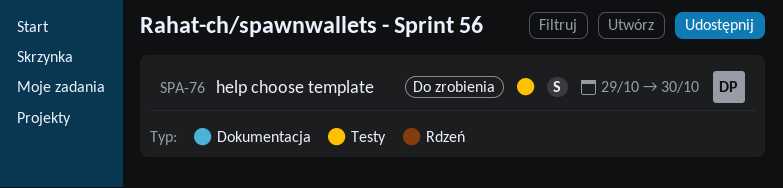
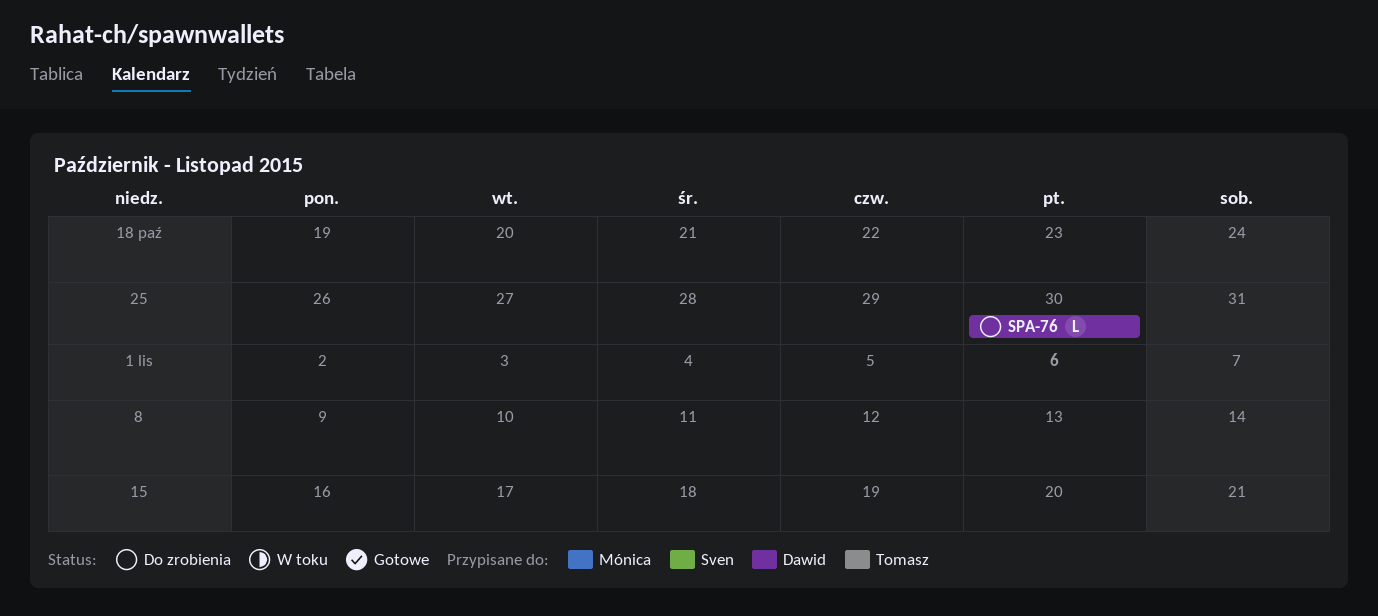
SPA-76, estimate: S -> L
SPA-76, start: Oct 29 -> Oct 30

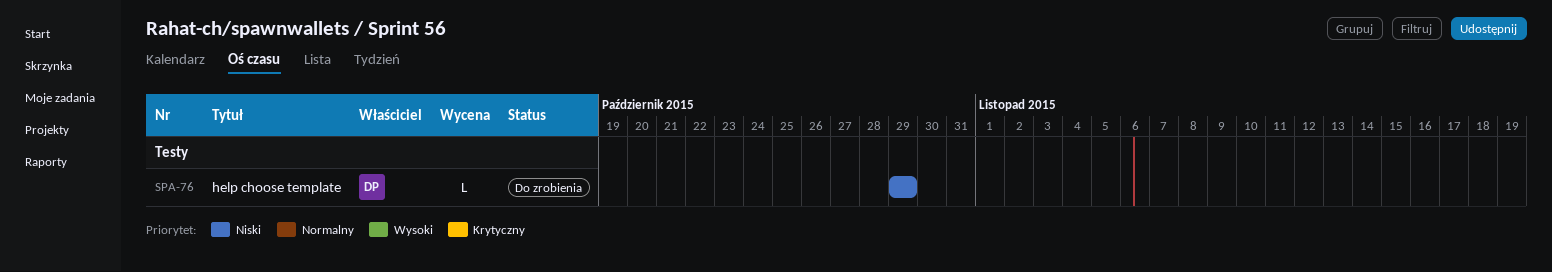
SPA-76, start: Oct 30 -> Oct 29
SPA-76, due: Oct 30 -> Oct 29

